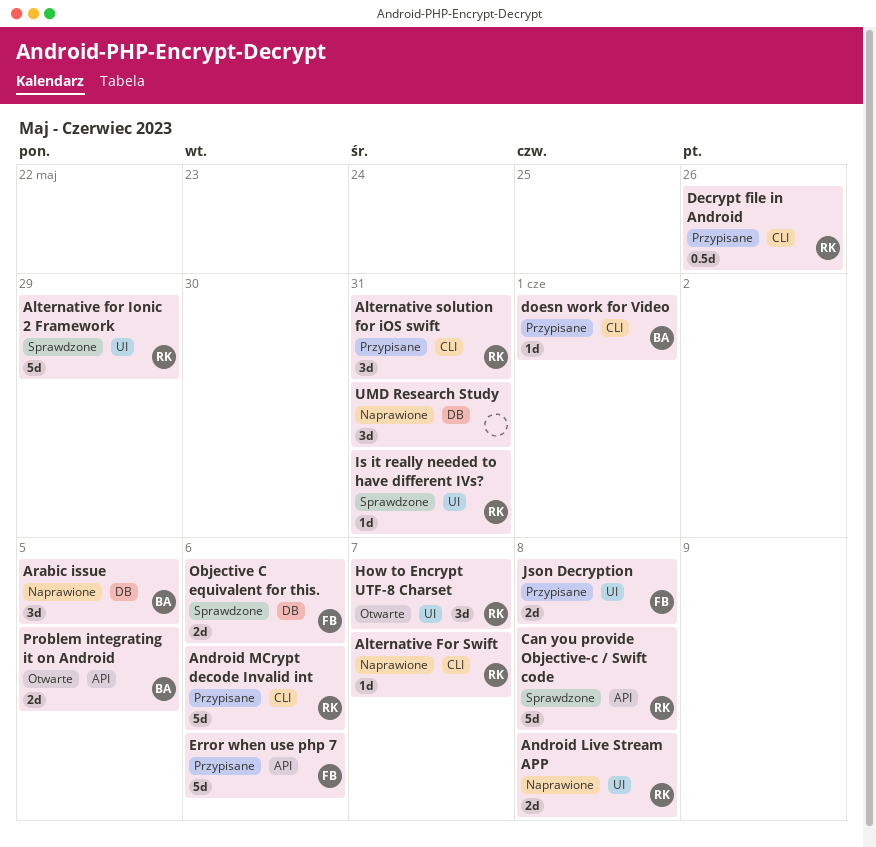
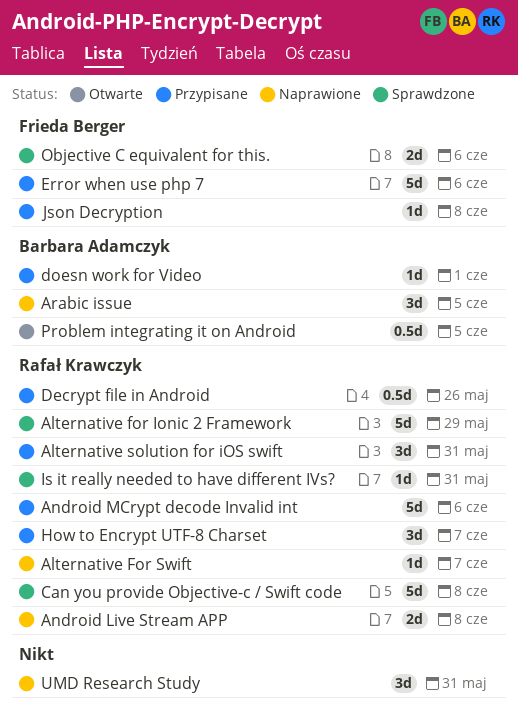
How to Encrypt UTF-8 Charset, status: Otwarte -> Przypisane
Json Decryption, estimate: 2d -> 1d
Problem integrating it on Android, estimate: 2d -> 0.5d

